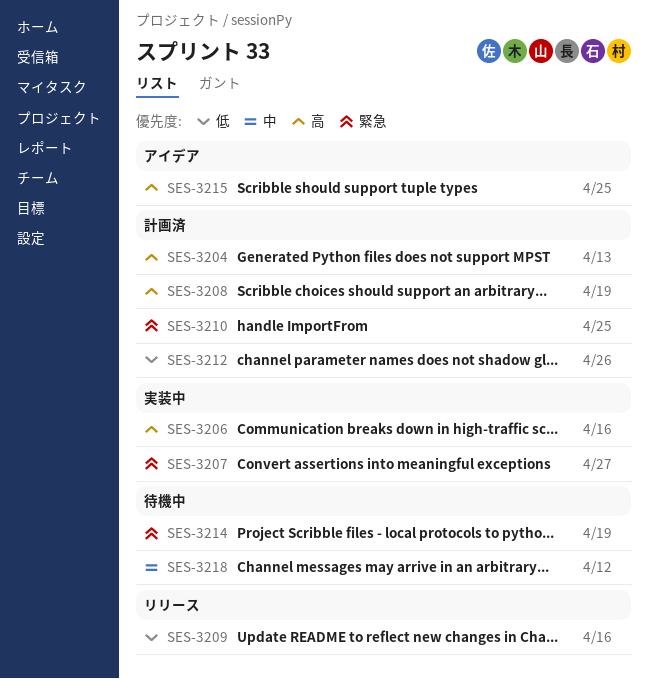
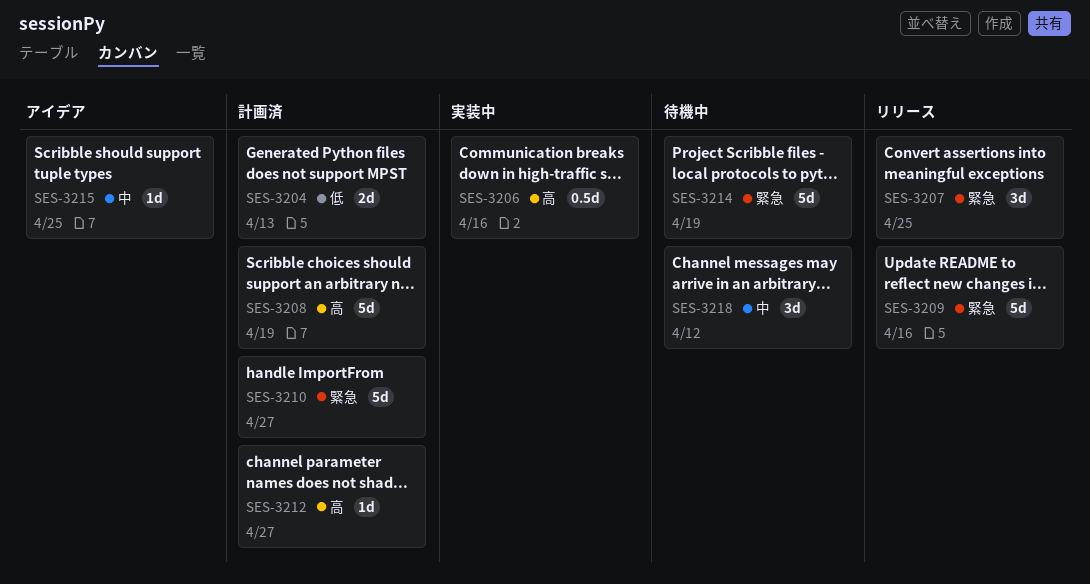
SES-3204, priority: 高 -> 低
SES-3207, status: 実装中 -> リリース
SES-3207, due: Apr 27 -> Apr 25
SES-3209, priority: 低 -> 緊急
SES-3210, due: Apr 25 -> Apr 27
SES-3212, priority: 低 -> 高
SES-3212, due: Apr 26 -> Apr 27
SES-3215, priority: 高 -> 中

